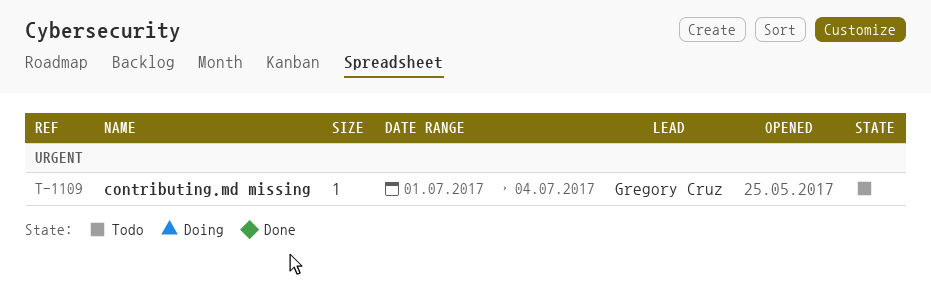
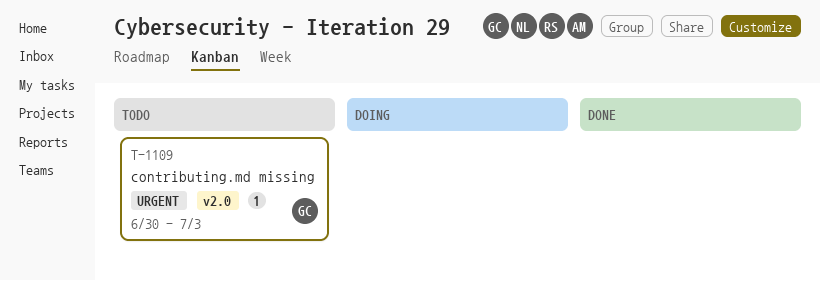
T-1109, start: Jul 1 -> Jun 30
T-1109, due: Jul 4 -> Jul 3

